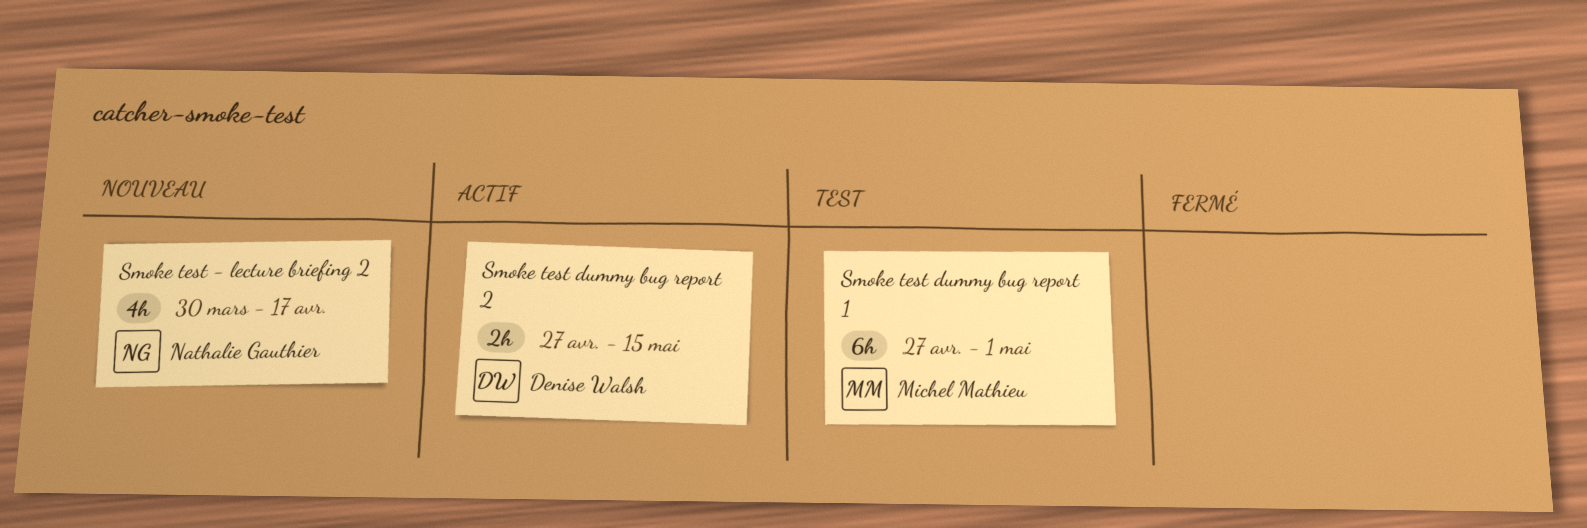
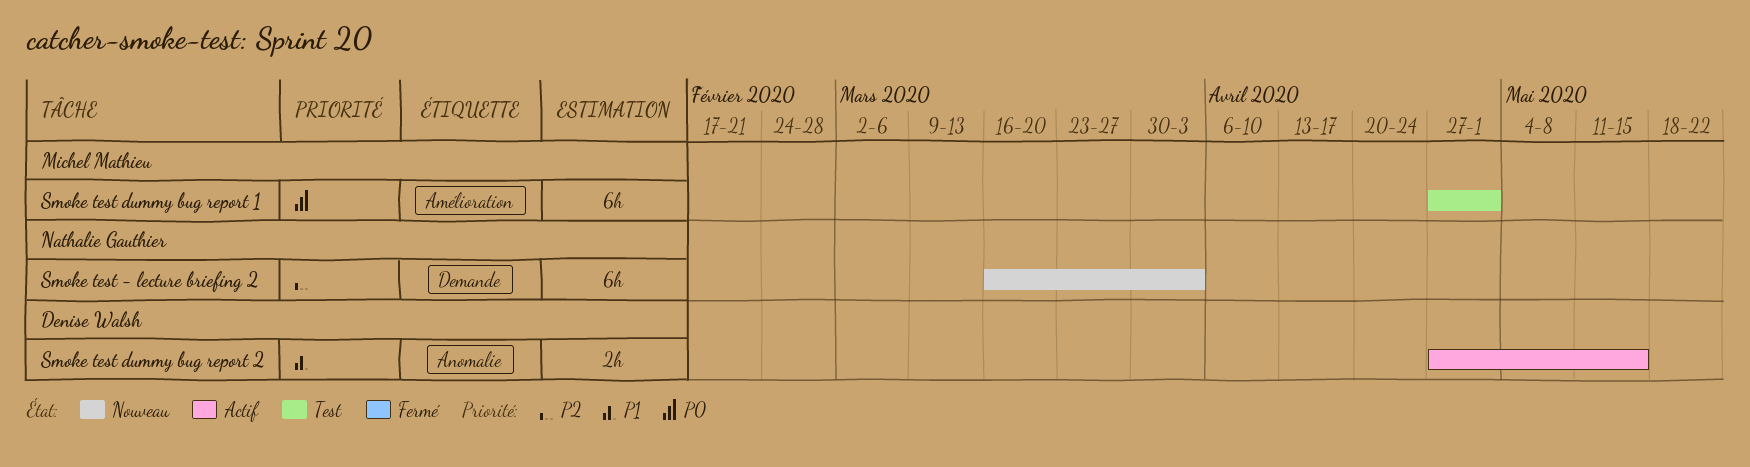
Smoke test - lecture briefing 2, estimate: 4h -> 6h
Smoke test - lecture briefing 2, start: Mar 30 -> Mar 16
Smoke test - lecture briefing 2, due: Apr 17 -> Apr 3

